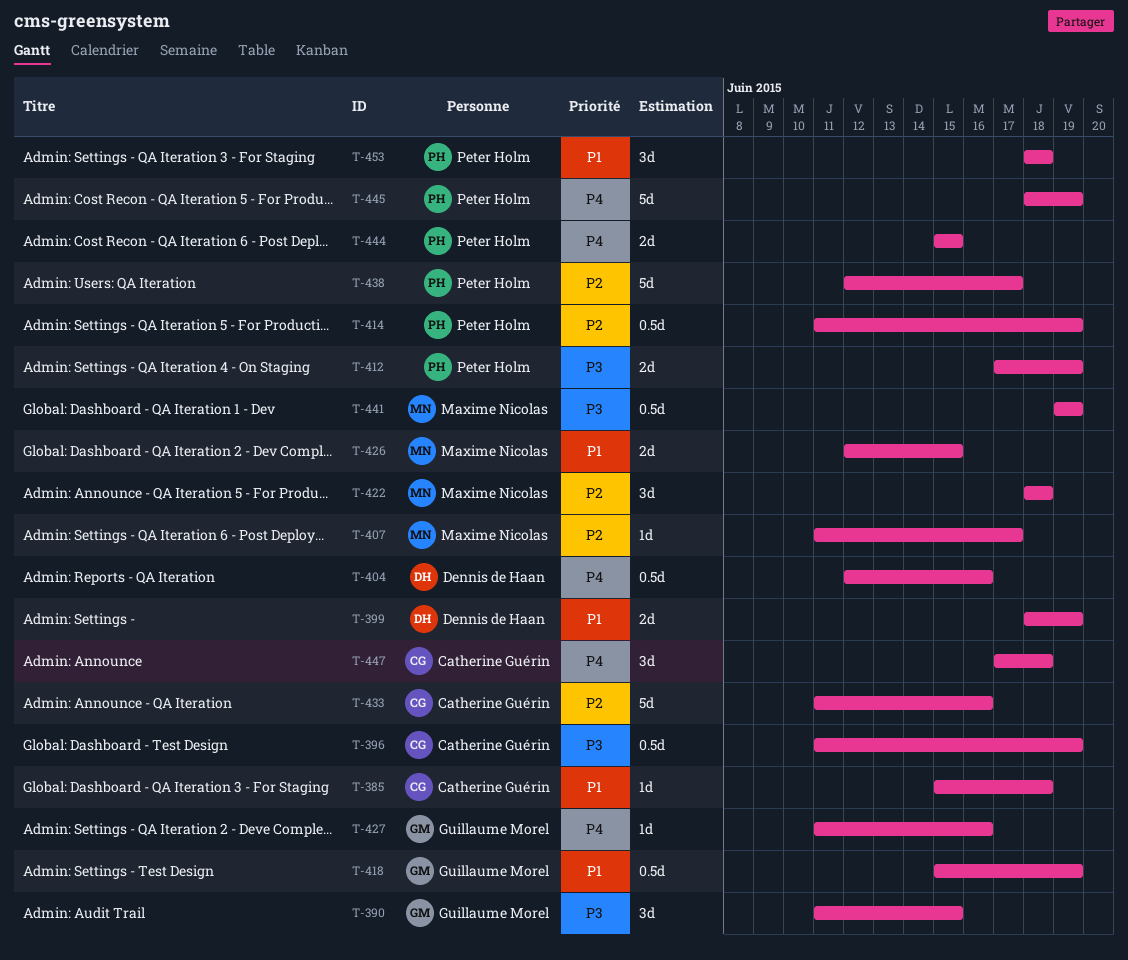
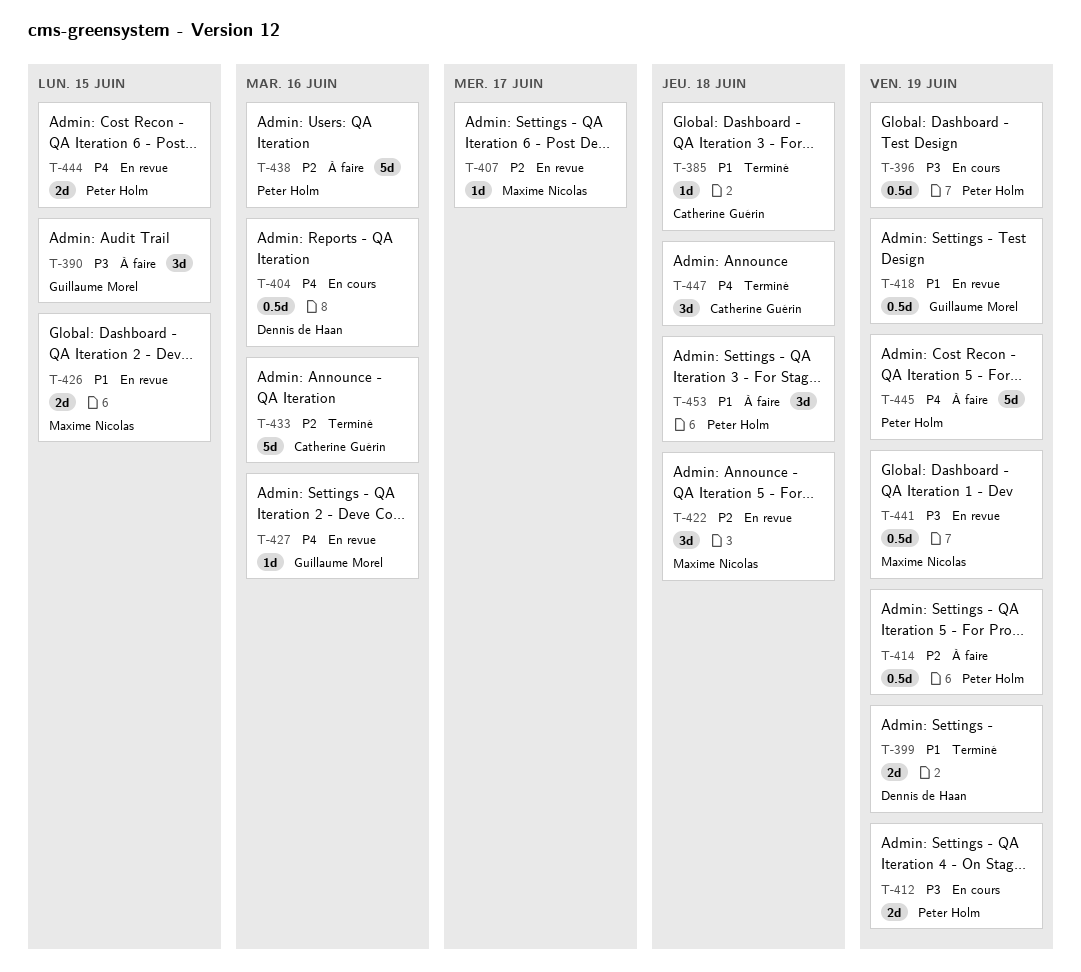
T-396, owner: Catherine Guérin -> Peter Holm
T-438, due: Jun 17 -> Jun 16

